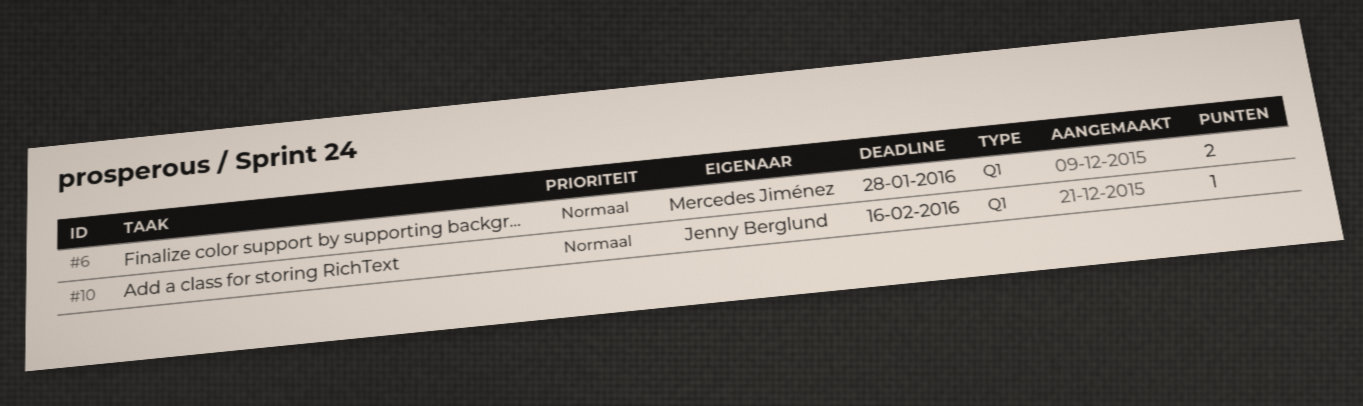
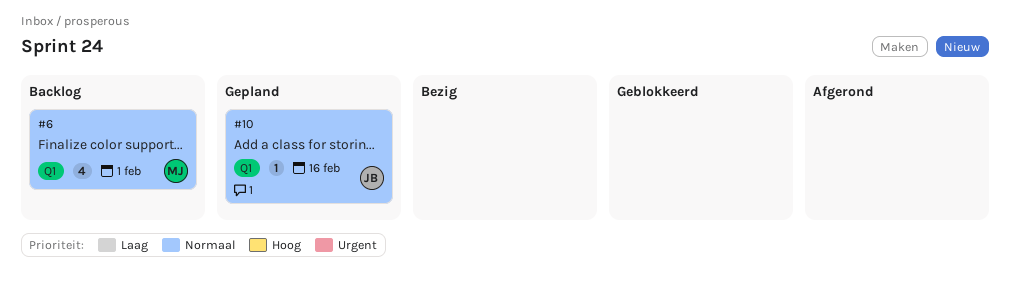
#6, estimate: 2 -> 4
#6, due: Jan 28 -> Feb 1

